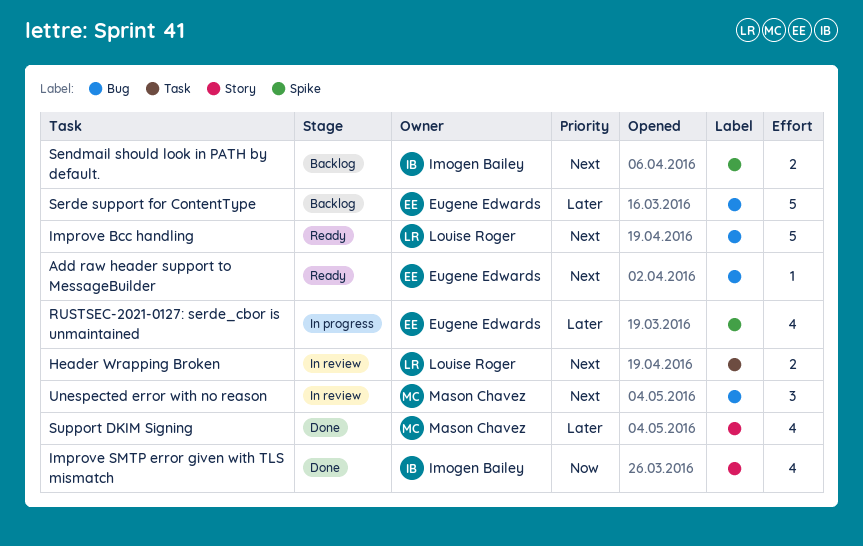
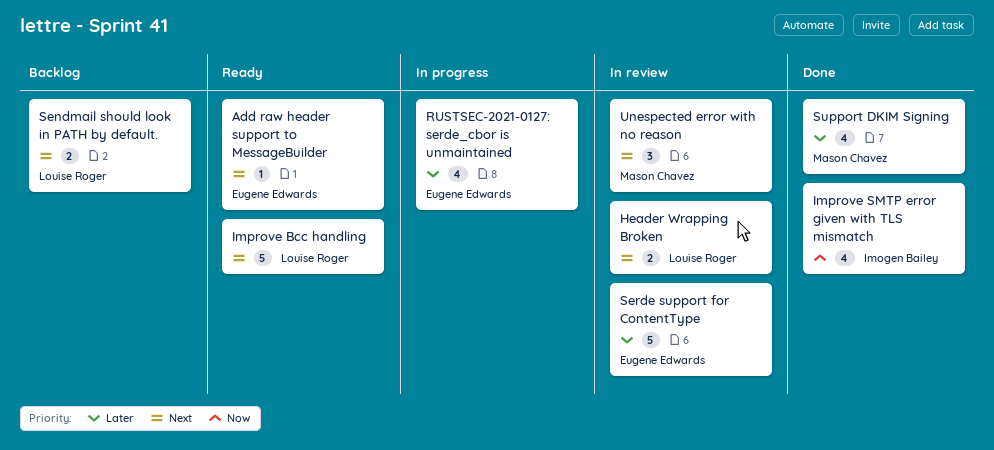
Sendmail should look in PATH by default., owner: Imogen Bailey -> Louise Roger
Serde support for ContentType, status: Backlog -> In review

